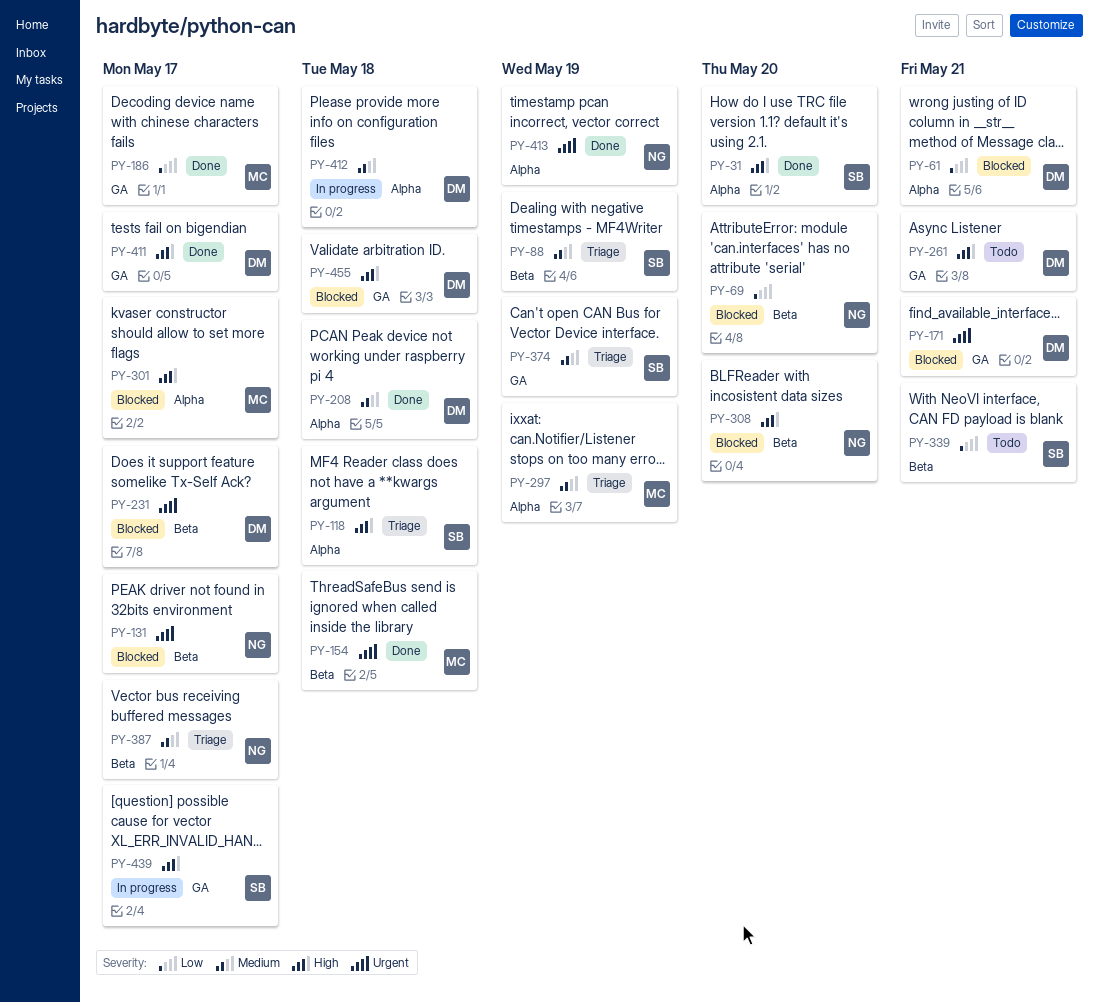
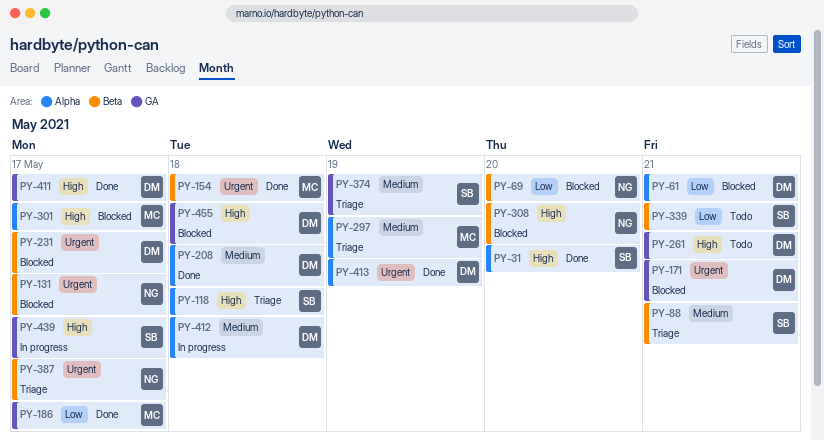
PY-88, due: May 19 -> May 21
PY-387, priority: Medium -> Urgent
PY-413, owner: NG -> DM

